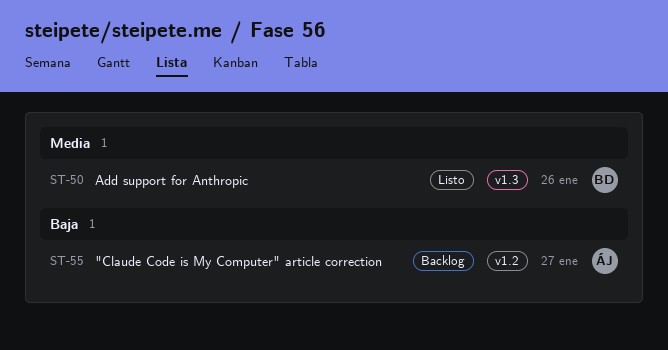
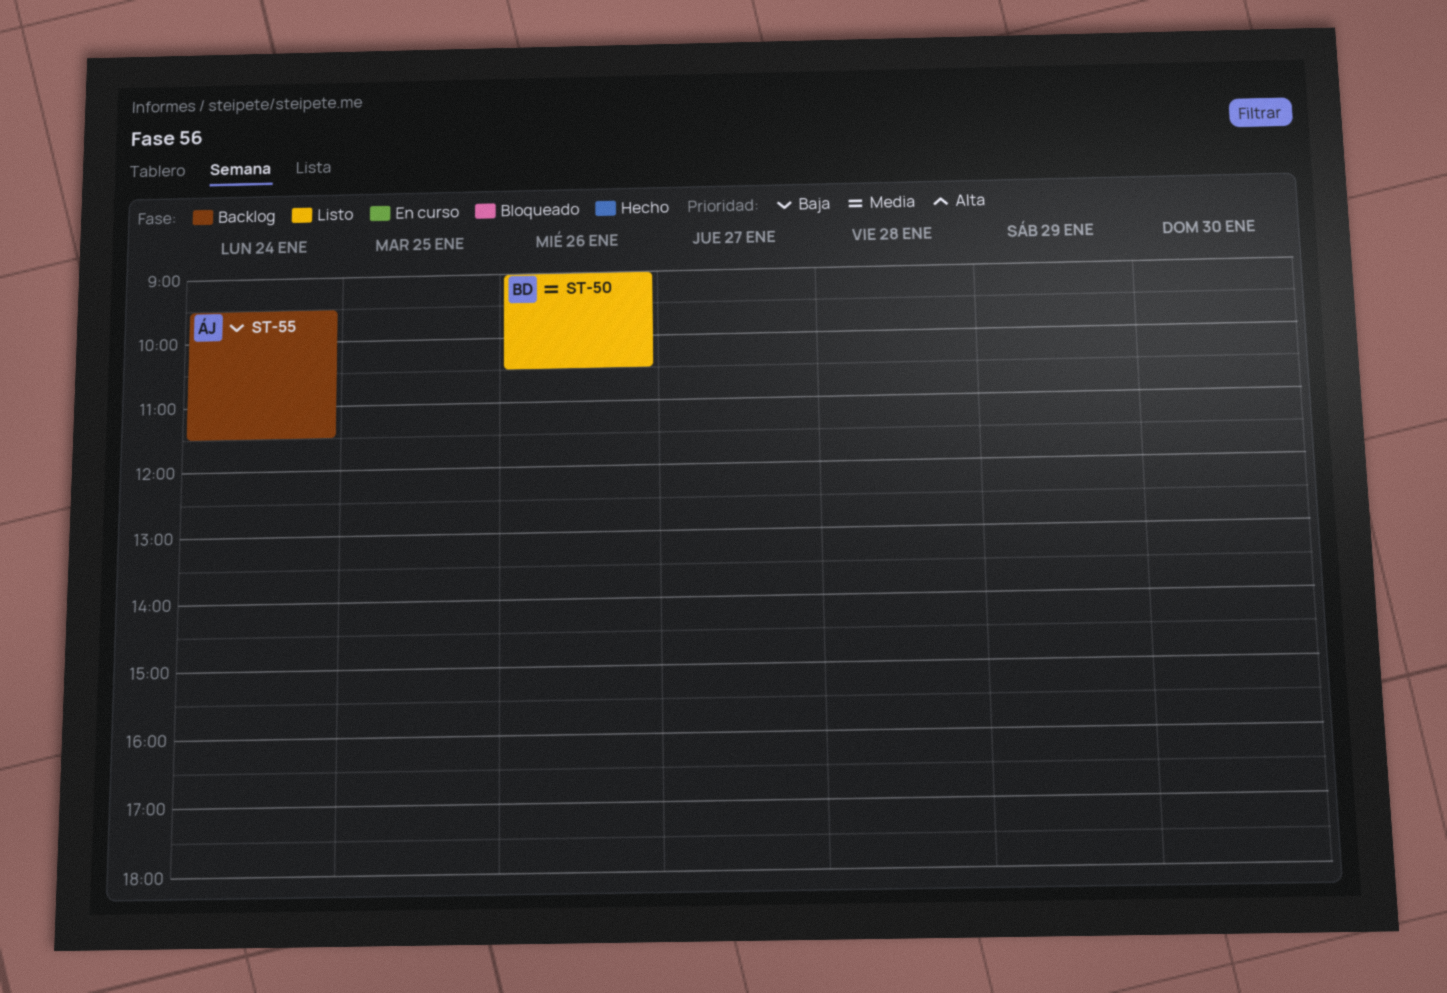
ST-55, day: Jan 27 -> Jan 24

